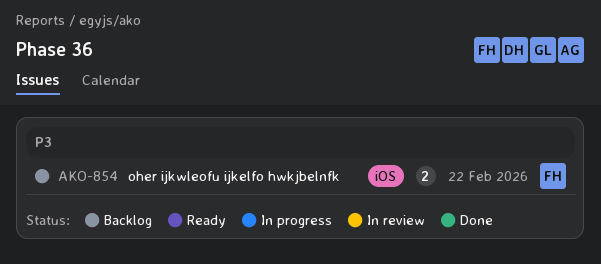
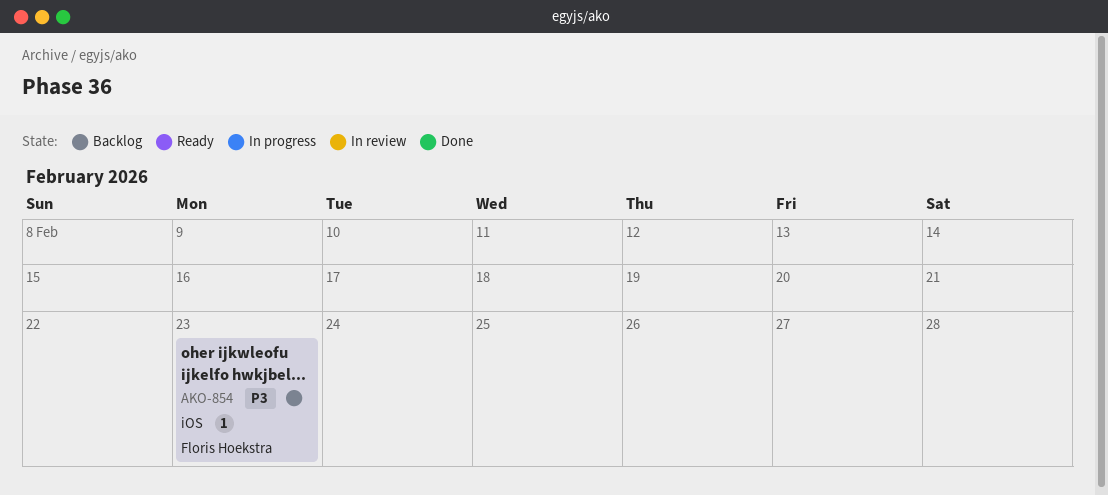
AKO-854, estimate: 2 -> 1
AKO-854, due: Feb 22 -> Feb 23

